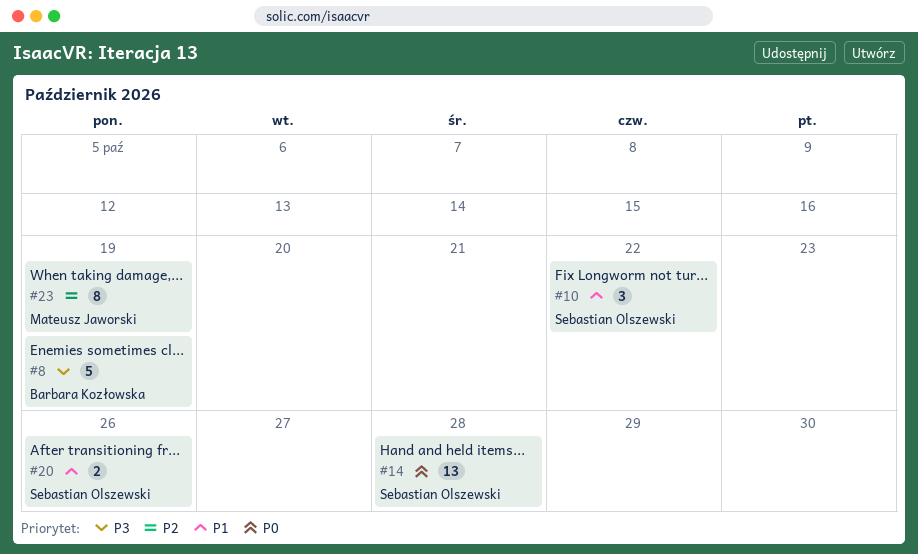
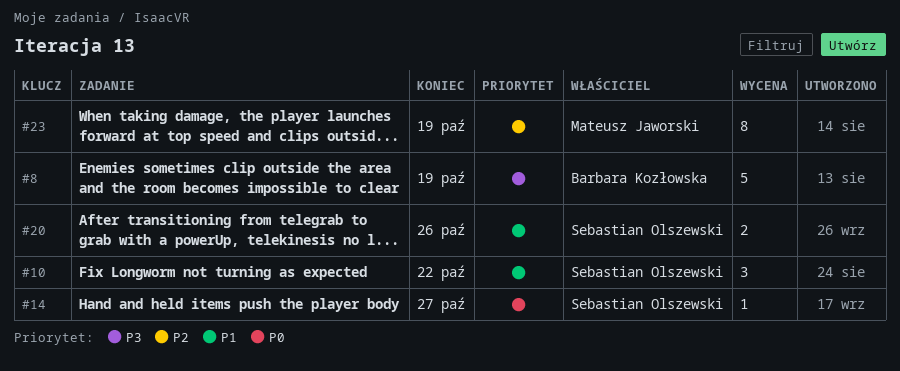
#14, estimate: 13 -> 1
#14, due: Oct 28 -> Oct 27

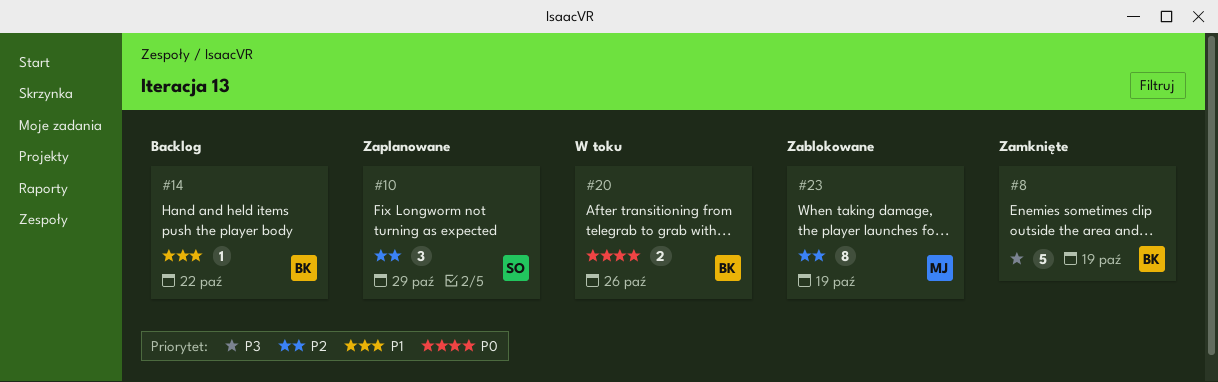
#10, priority: P1 -> P2
#10, due: Oct 22 -> Oct 29
#14, owner: Sebastian Olszewski -> Barbara Kozłowska
#14, priority: P0 -> P1
#14, due: Oct 27 -> Oct 22
#20, owner: Sebastian Olszewski -> Barbara Kozłowska
#20, priority: P1 -> P0

